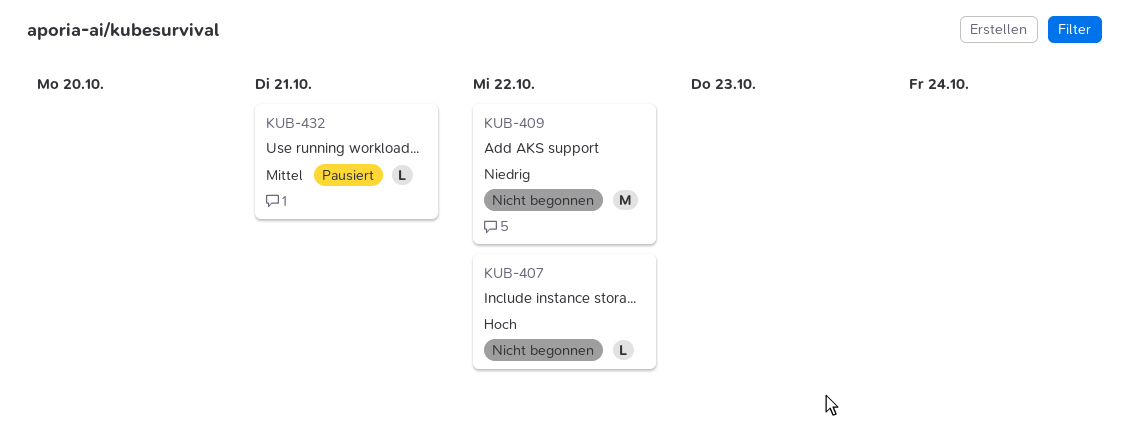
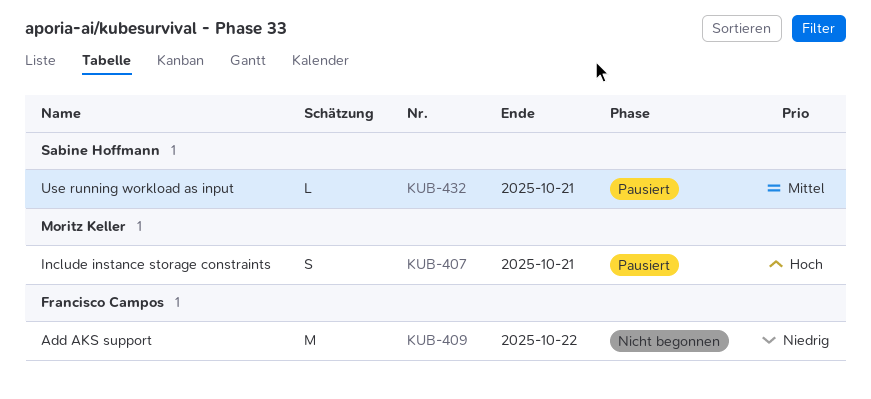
KUB-407, status: Nicht begonnen -> Pausiert
KUB-407, estimate: L -> S
KUB-407, due: Oct 22 -> Oct 21

